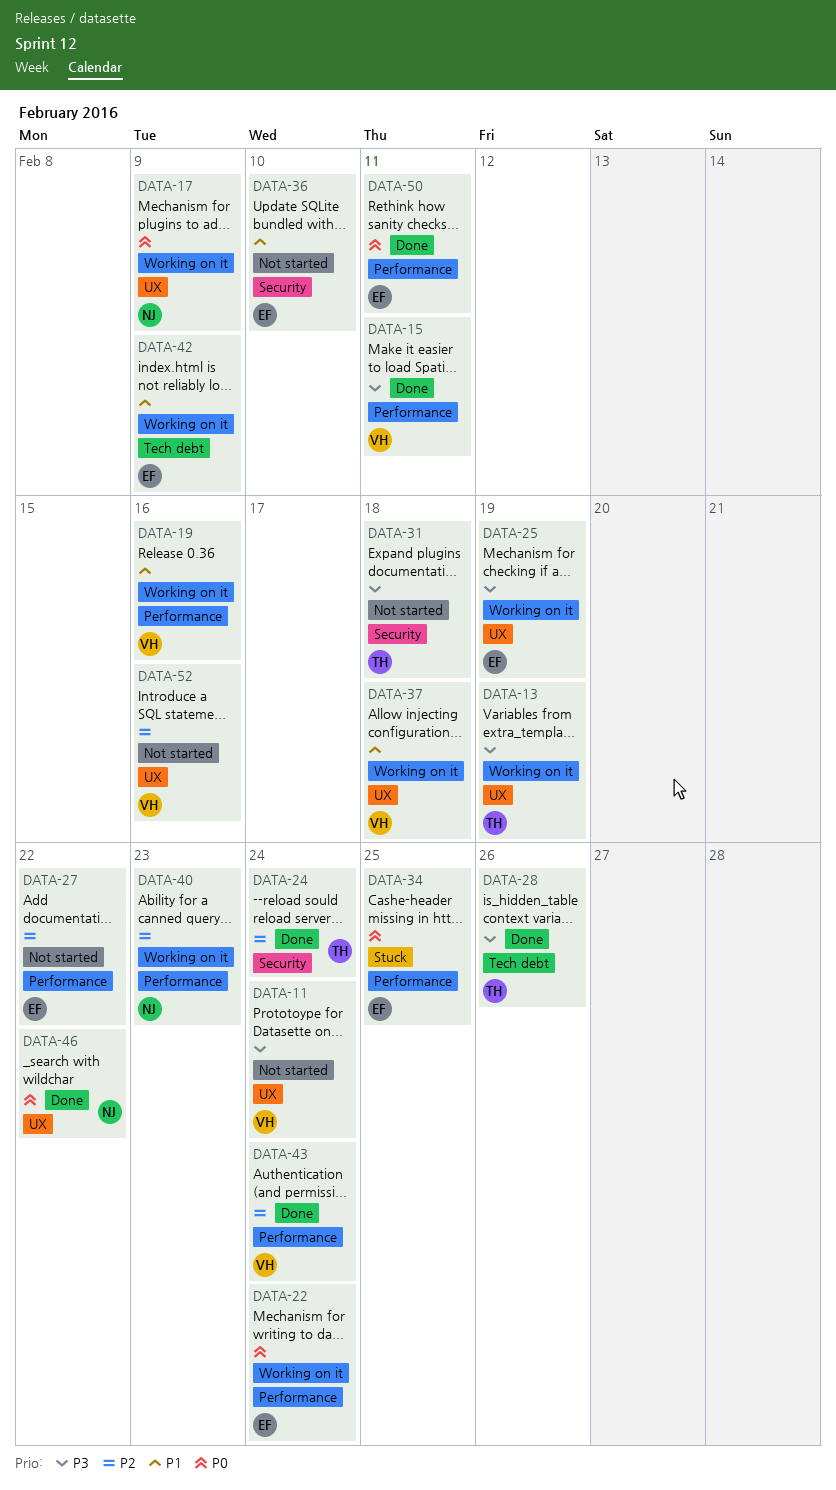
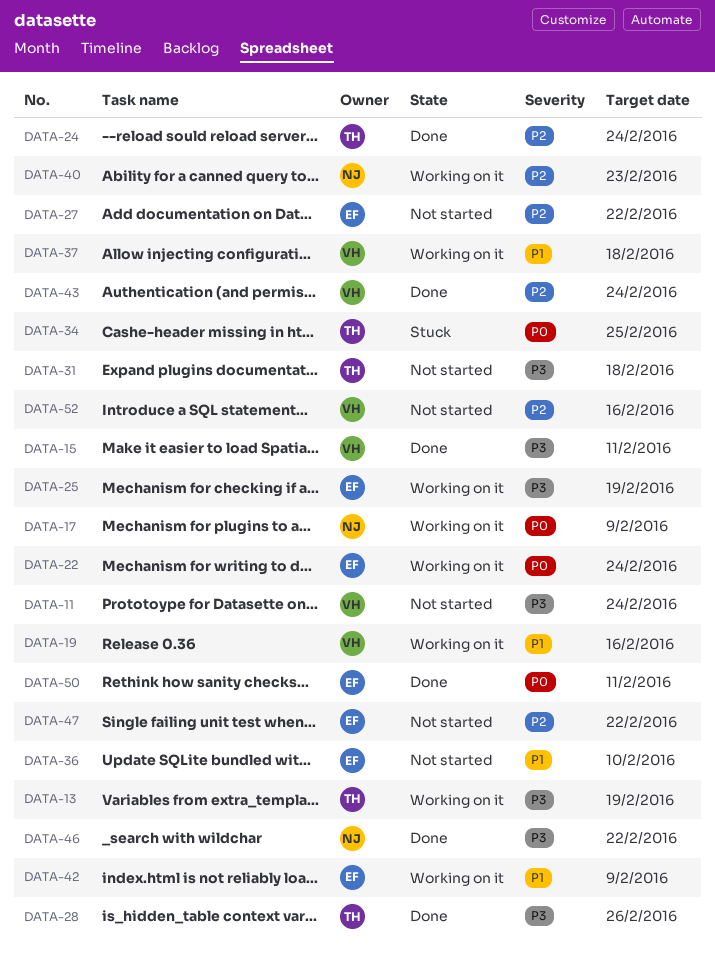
DATA-34, owner: EF -> TH
DATA-46, priority: P0 -> P3
DATA-47: none -> present

